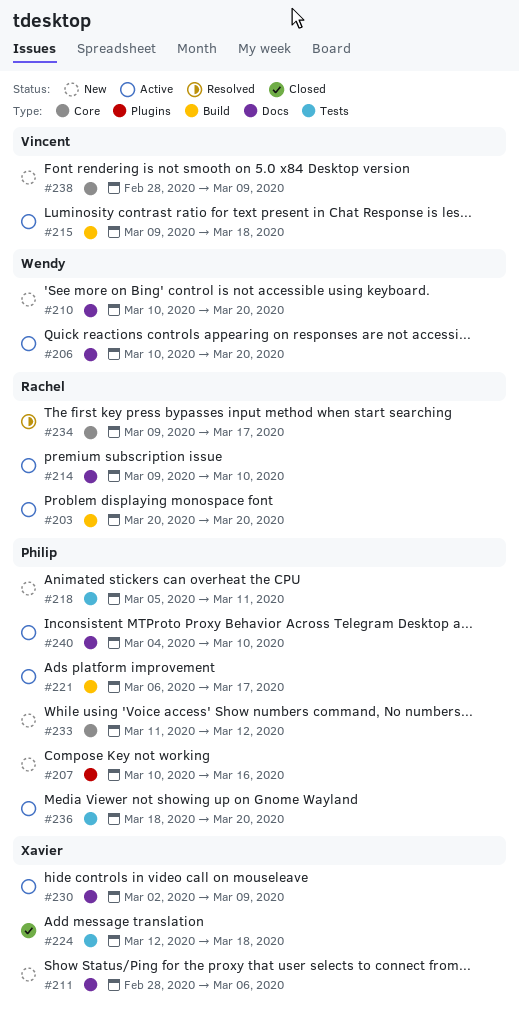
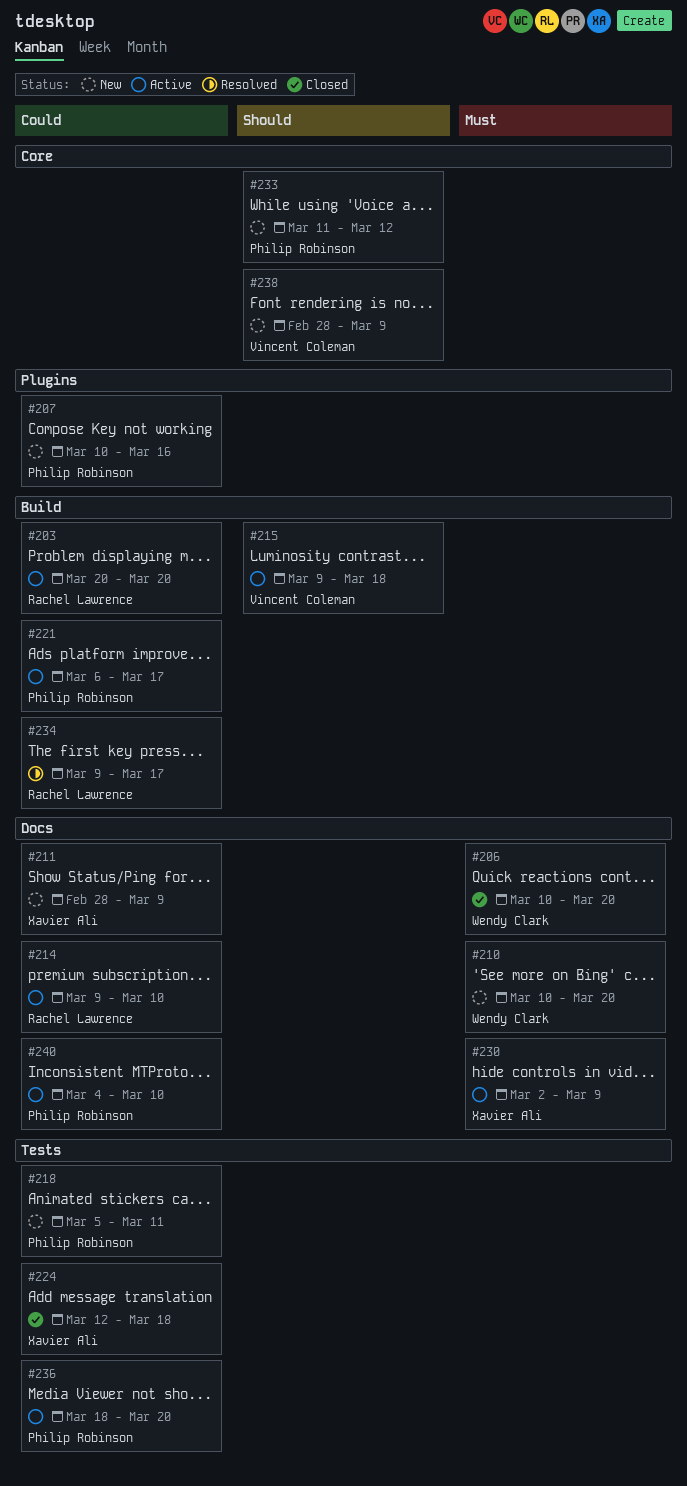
#206, status: Active -> Closed
#211, due: Mar 6 -> Mar 9
#234, label: Core -> Build

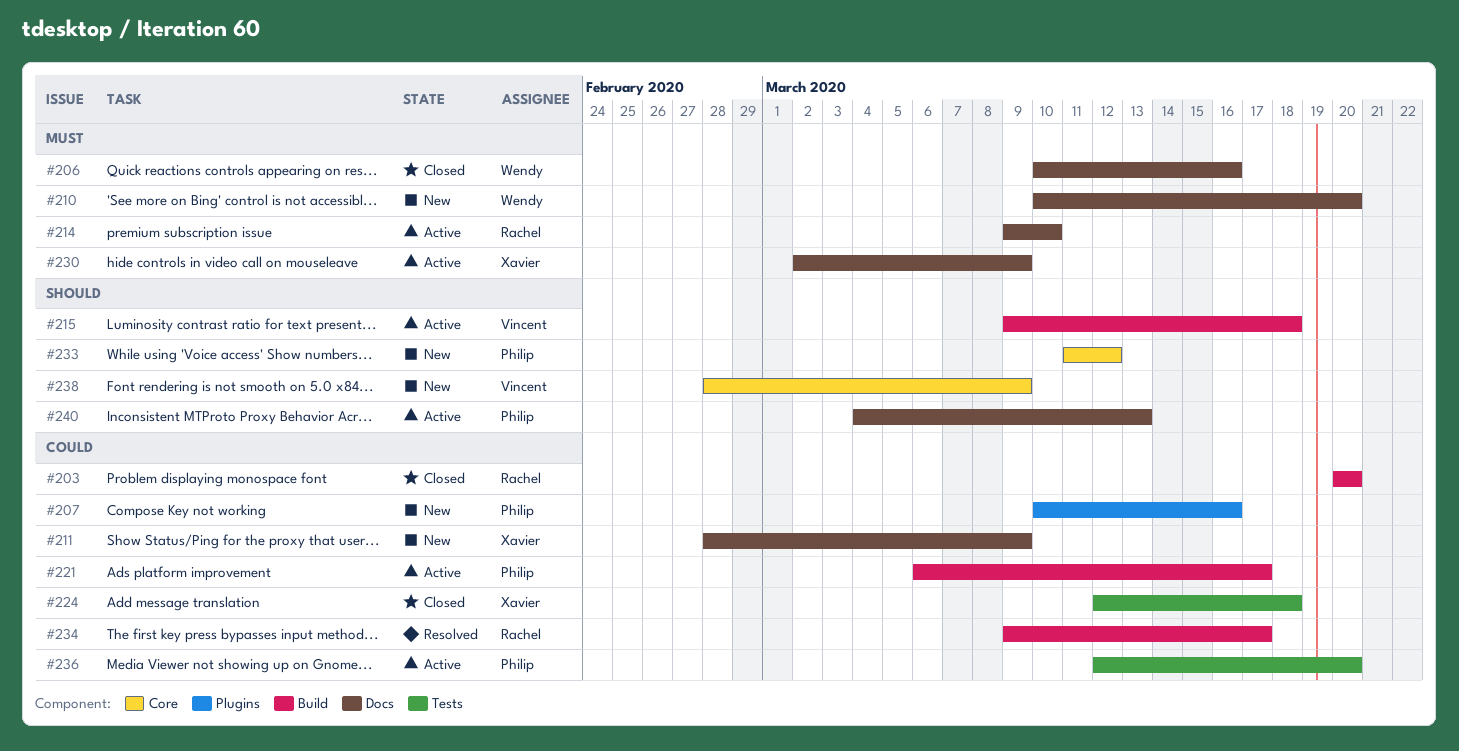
#203, status: Active -> Closed
#206, due: Mar 20 -> Mar 16
#214, priority: Could -> Must
#218: present -> none
#236, start: Mar 18 -> Mar 12
#240, priority: Could -> Should
#240, due: Mar 10 -> Mar 13

